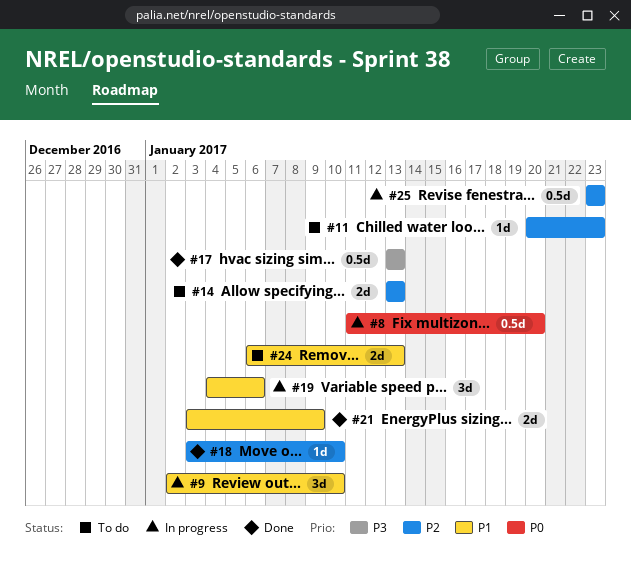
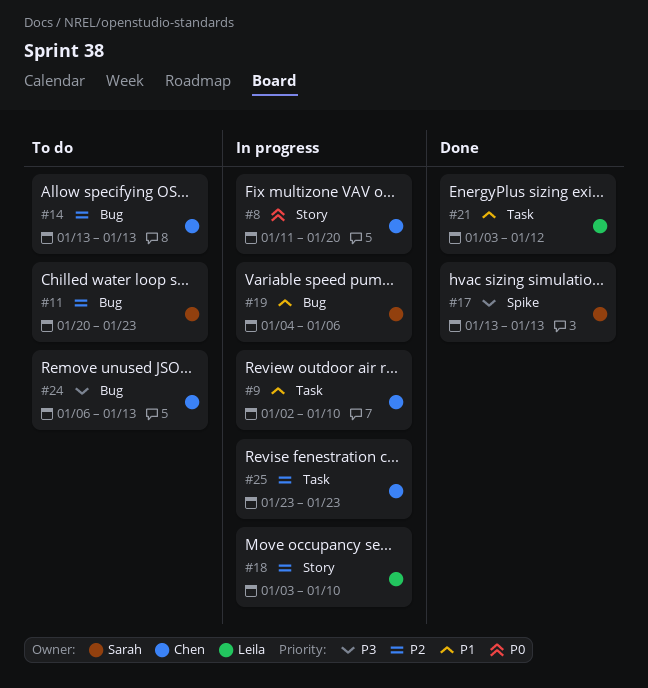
#18, status: Done -> In progress
#21, due: Jan 9 -> Jan 12
#24, priority: P1 -> P3

